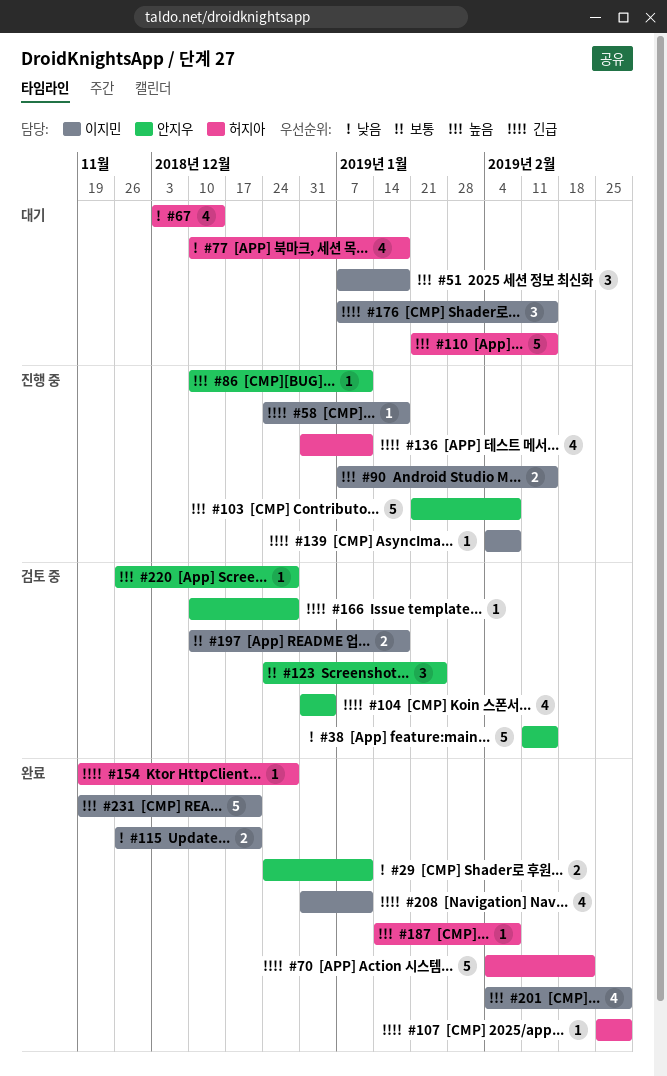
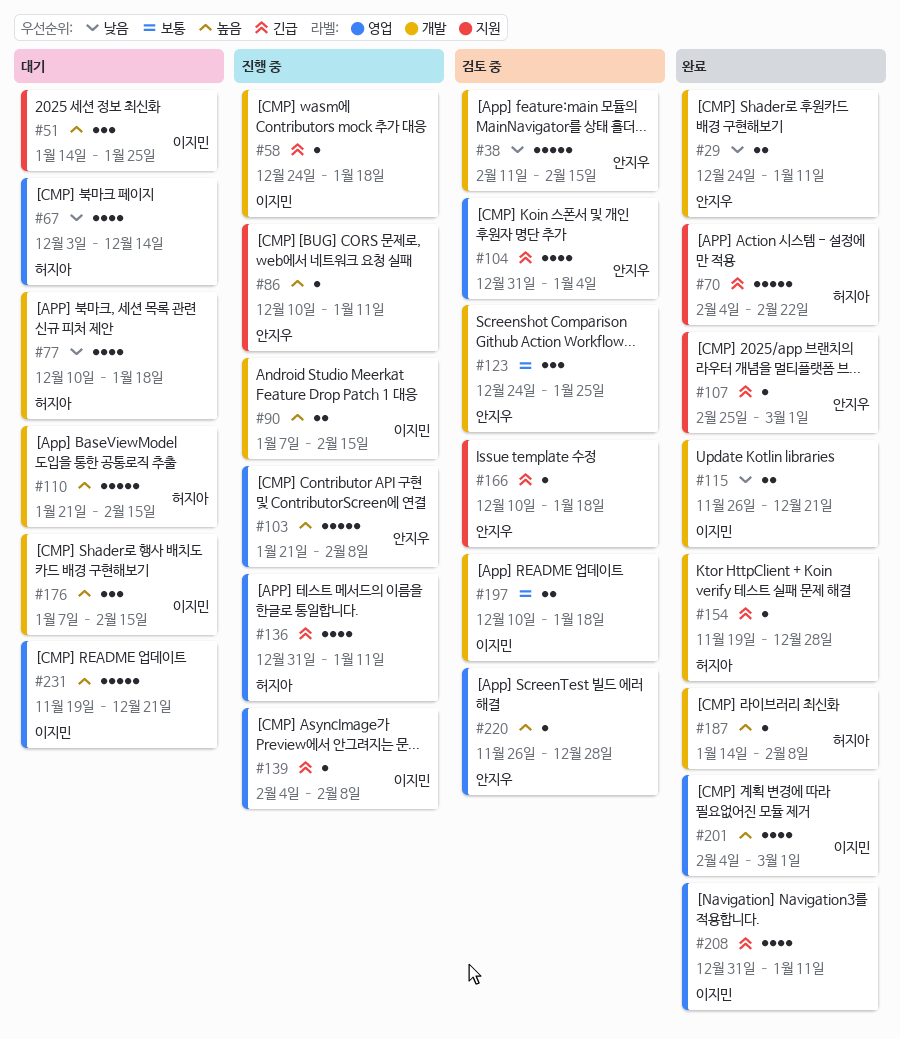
#51, start: Jan 7 -> Jan 14
#51, due: Jan 18 -> Jan 25
#107, owner: 허지아 -> 안지우
#166, due: Dec 28 -> Jan 18
#176, priority: 긴급 -> 높음
#231, status: 완료 -> 대기

